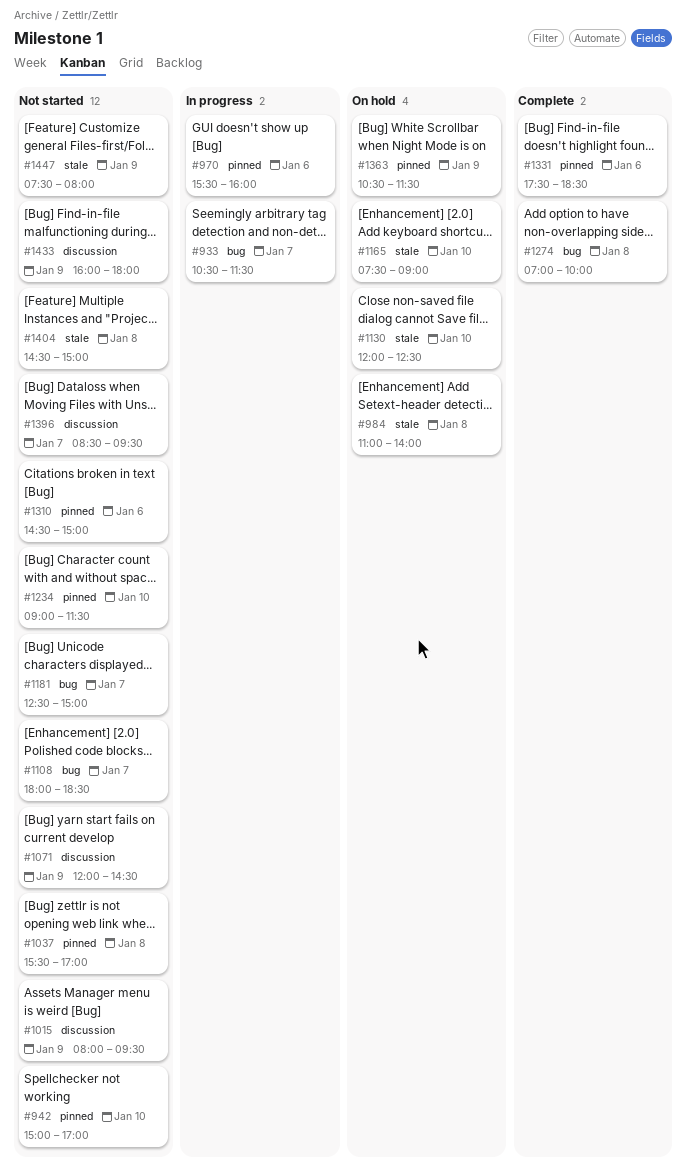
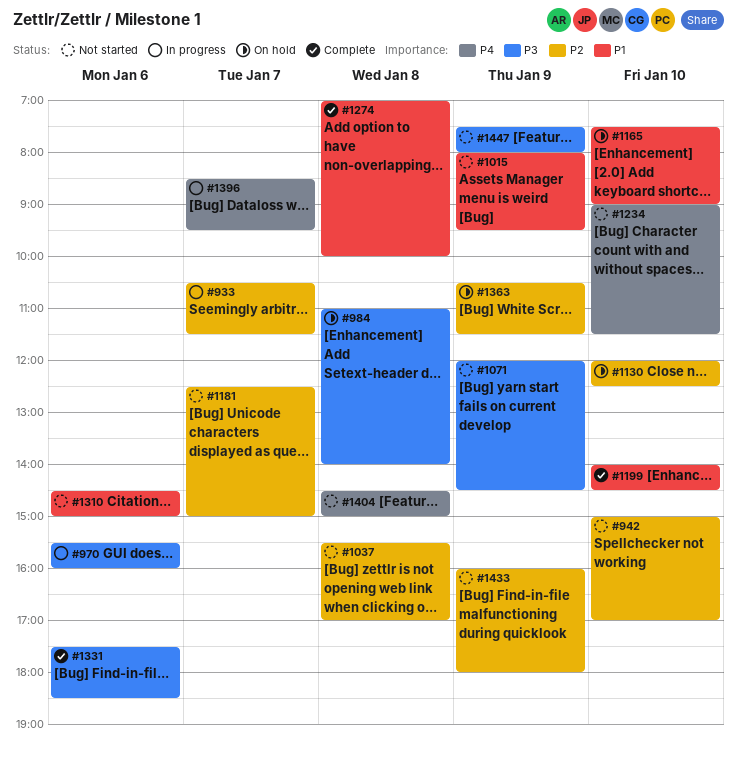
#1108: present -> none
#1199: none -> present
#1396, status: Not started -> In progress

